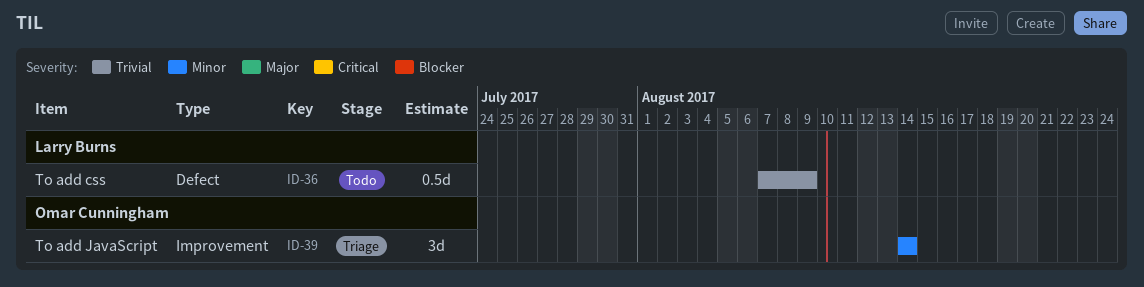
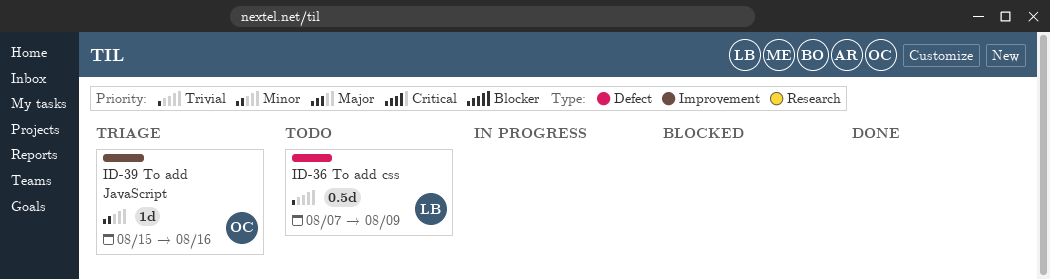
ID-39, estimate: 3d -> 1d
ID-39, start: Aug 14 -> Aug 15
ID-39, due: Aug 14 -> Aug 16

